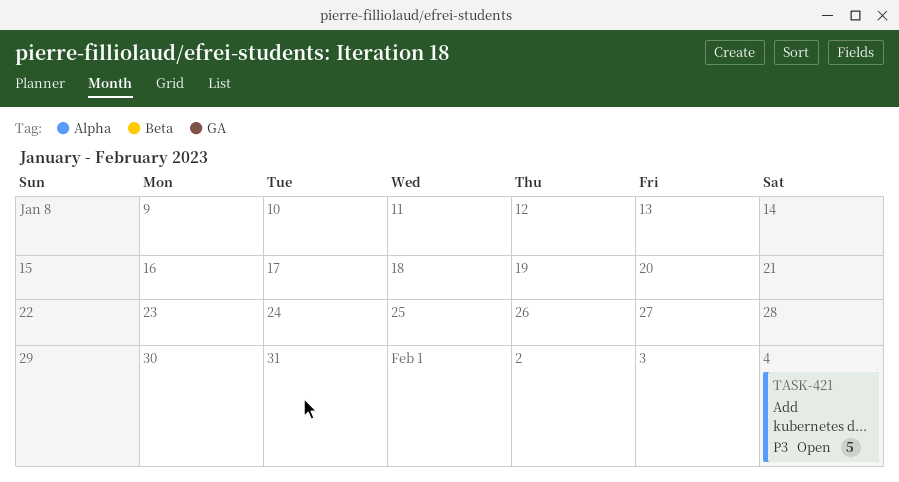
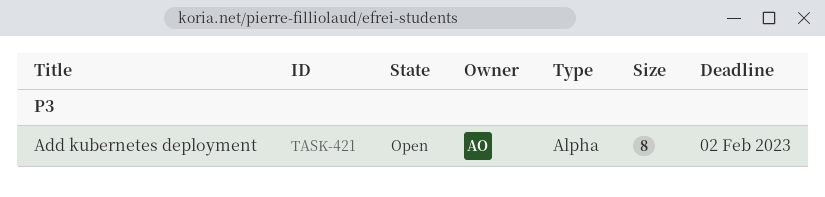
TASK-421, estimate: 5 -> 8
TASK-421, due: Feb 4 -> Feb 2

